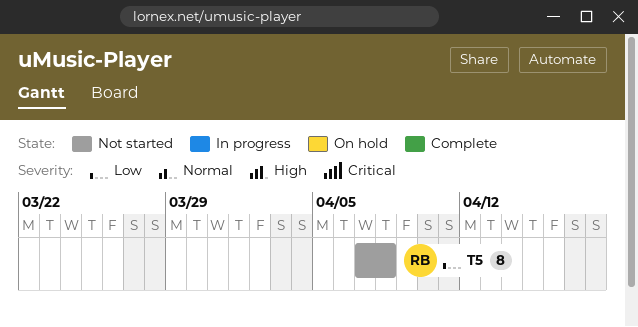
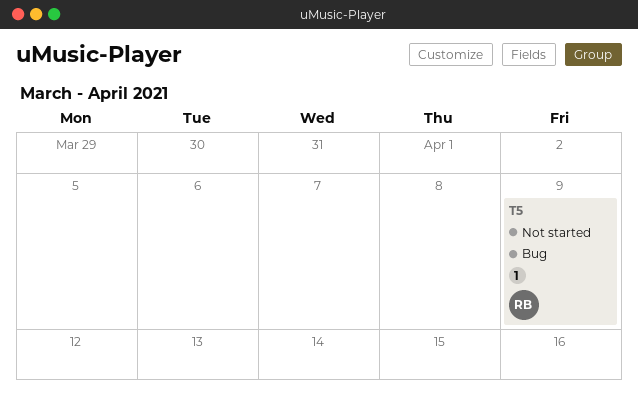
T5, estimate: 8 -> 1
T5, due: Apr 8 -> Apr 9

